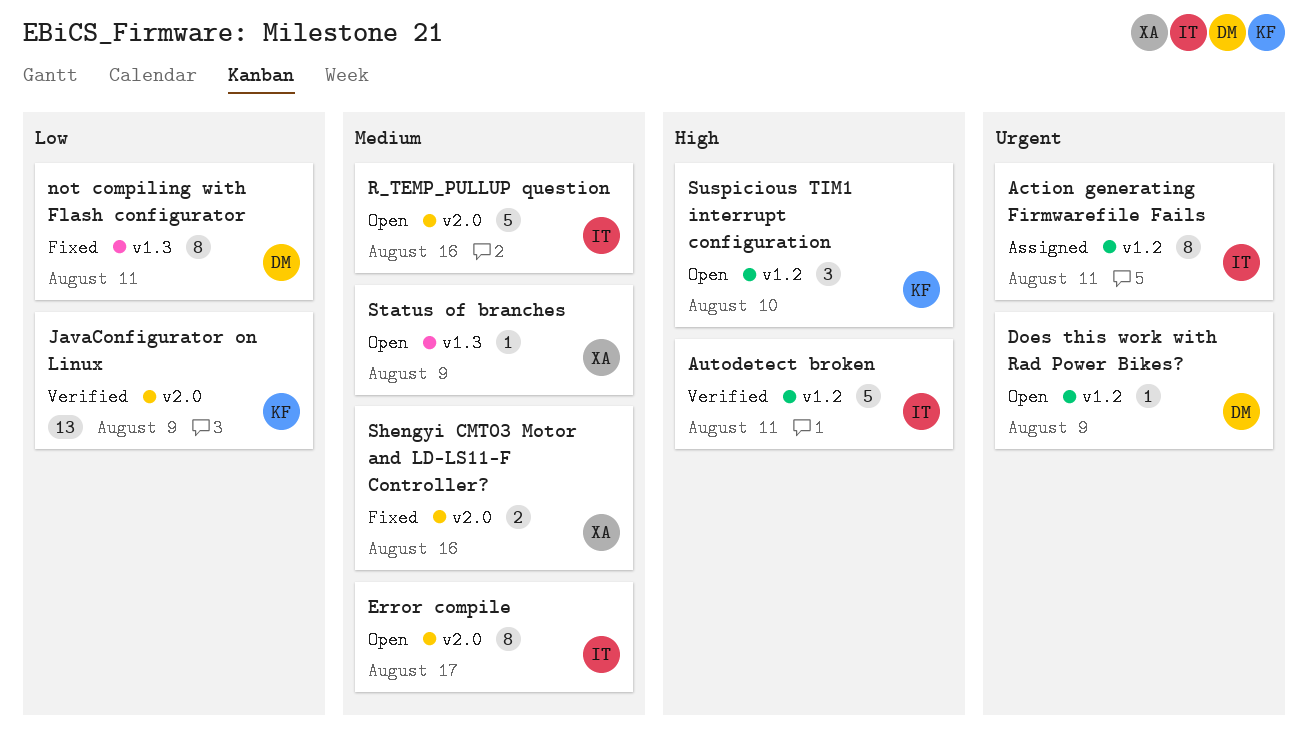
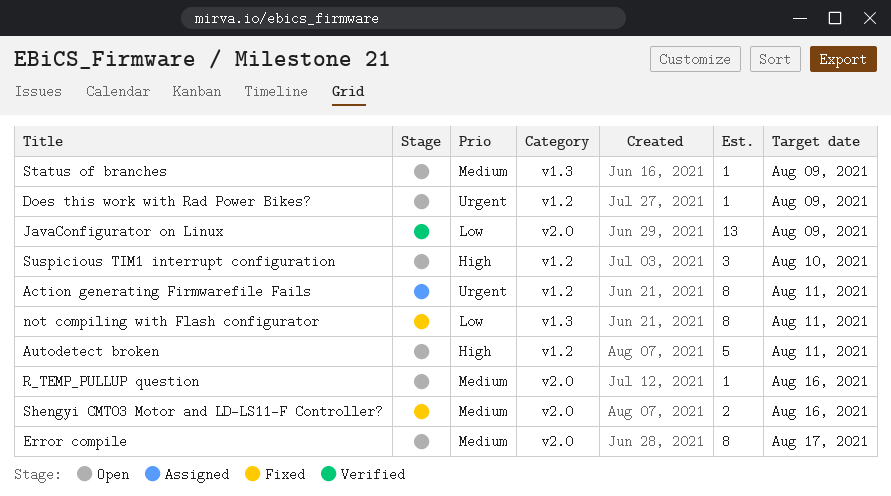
Autodetect broken, status: Verified -> Open
R_TEMP_PULLUP question, estimate: 5 -> 1

